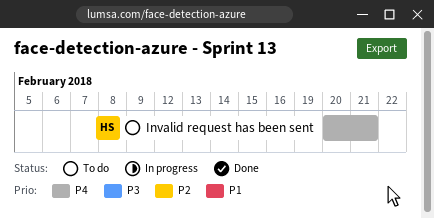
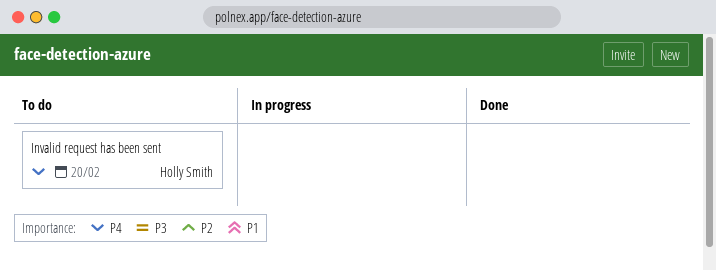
Invalid request has been sent, due: Feb 21 -> Feb 20

